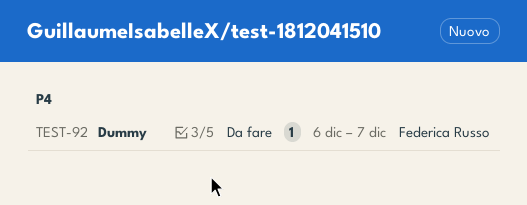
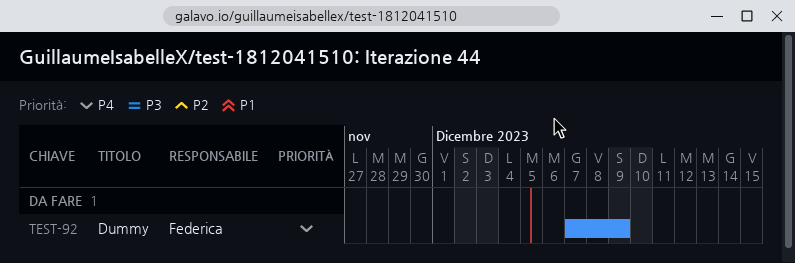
TEST-92, start: Dec 6 -> Dec 7
TEST-92, due: Dec 7 -> Dec 9

